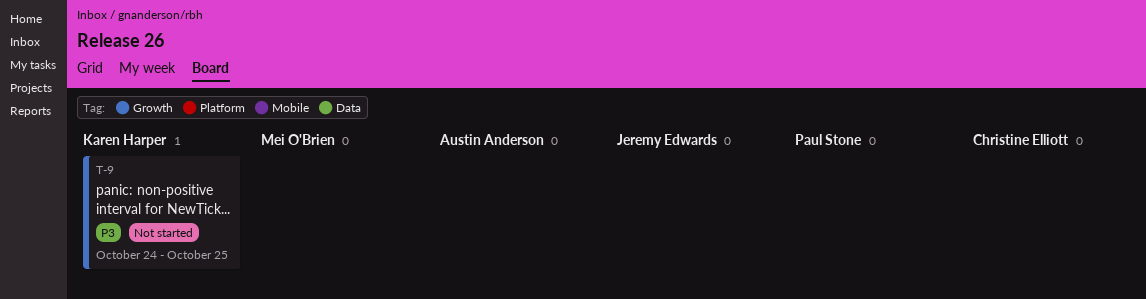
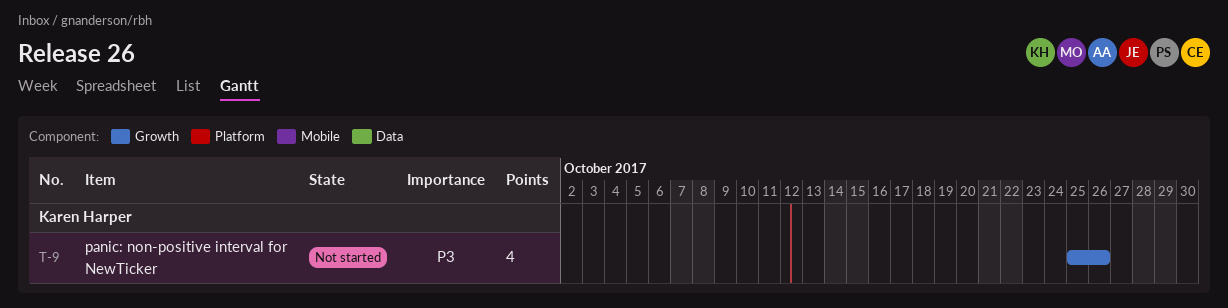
T-9, start: Oct 24 -> Oct 25
T-9, due: Oct 25 -> Oct 26

